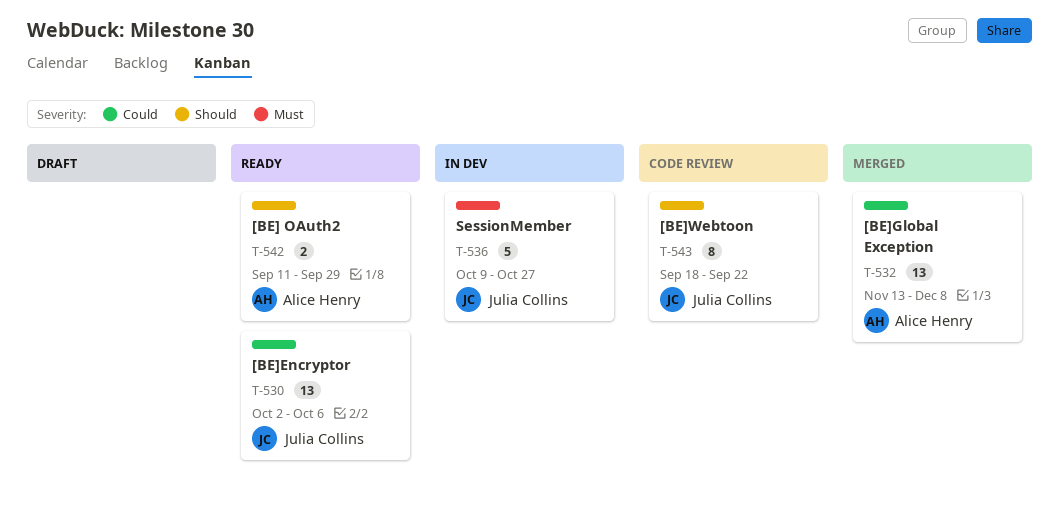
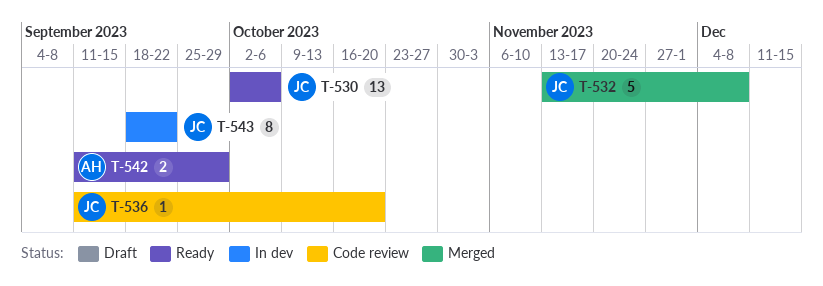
T-532, owner: Alice Henry -> Julia Collins
T-532, estimate: 13 -> 5
T-536, status: In dev -> Code review
T-536, estimate: 5 -> 1
T-536, start: Oct 9 -> Sep 11
T-536, due: Oct 27 -> Oct 20
T-543, status: Code review -> In dev

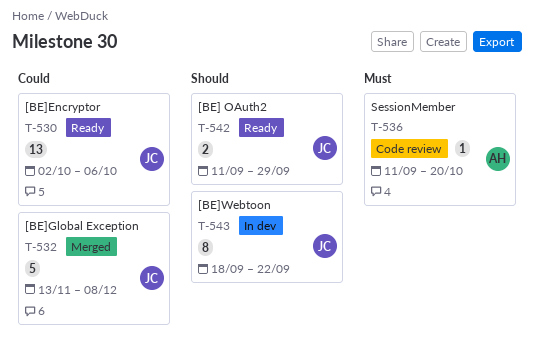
T-536, owner: JC -> AH
T-542, owner: AH -> JC

